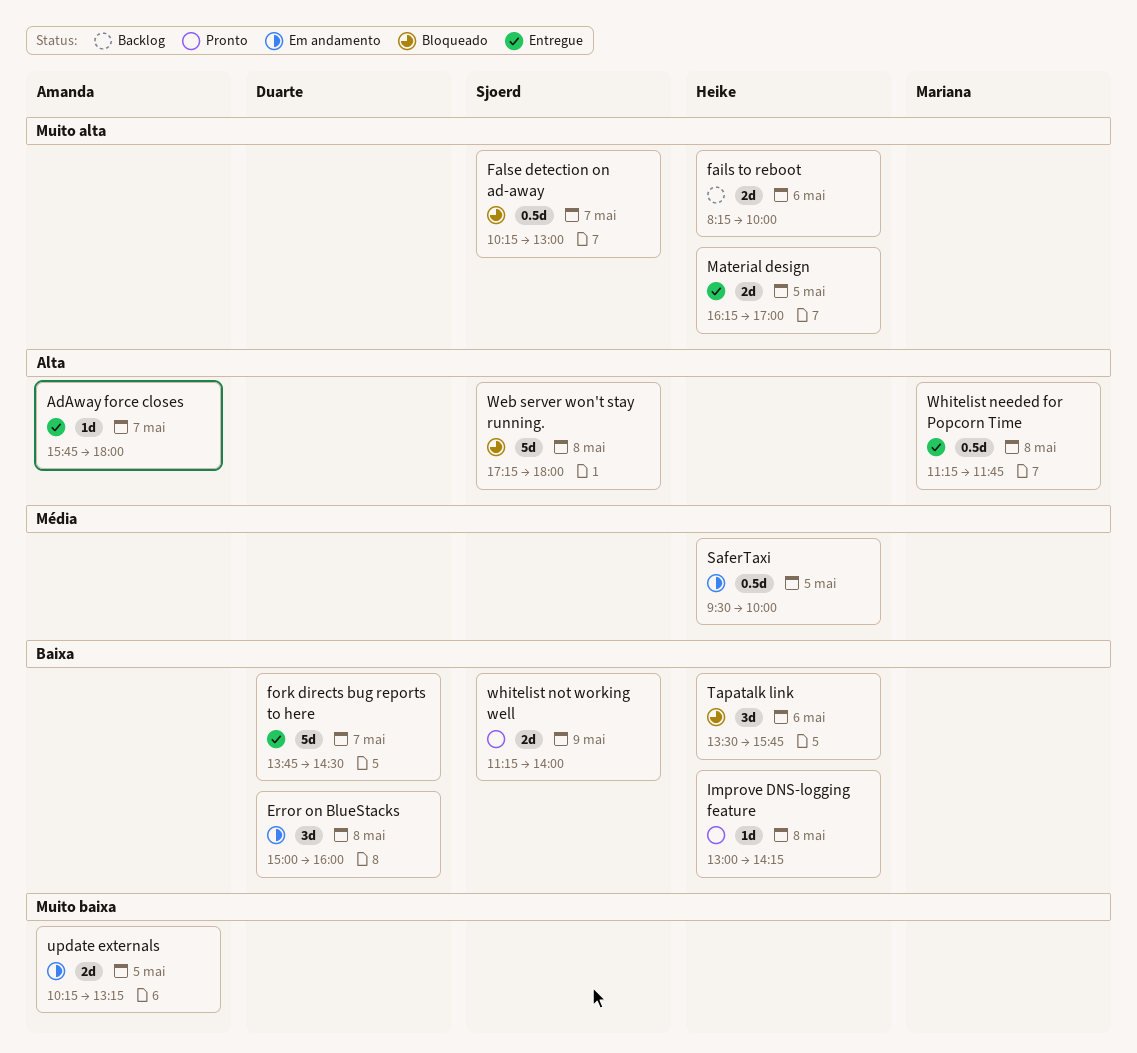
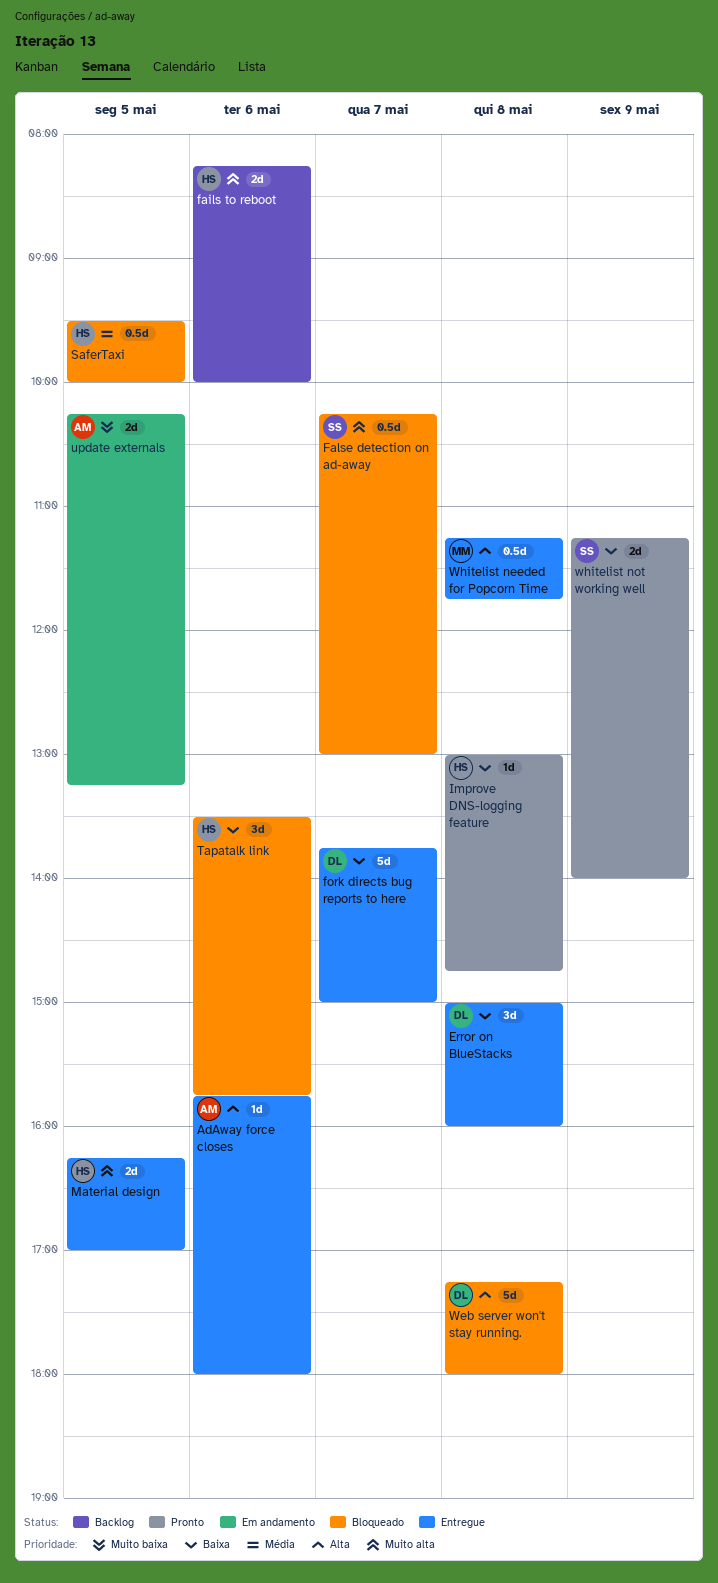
AdAway force closes, day: May 7 -> May 6
Error on BlueStacks, status: Em andamento -> Entregue
fork directs bug reports to here, ends: 14:30 -> 15:00
Improve DNS-logging feature, ends: 14:15 -> 14:45
SaferTaxi, status: Em andamento -> Bloqueado
Web server won't stay running., owner: Sjoerd -> Duarte

